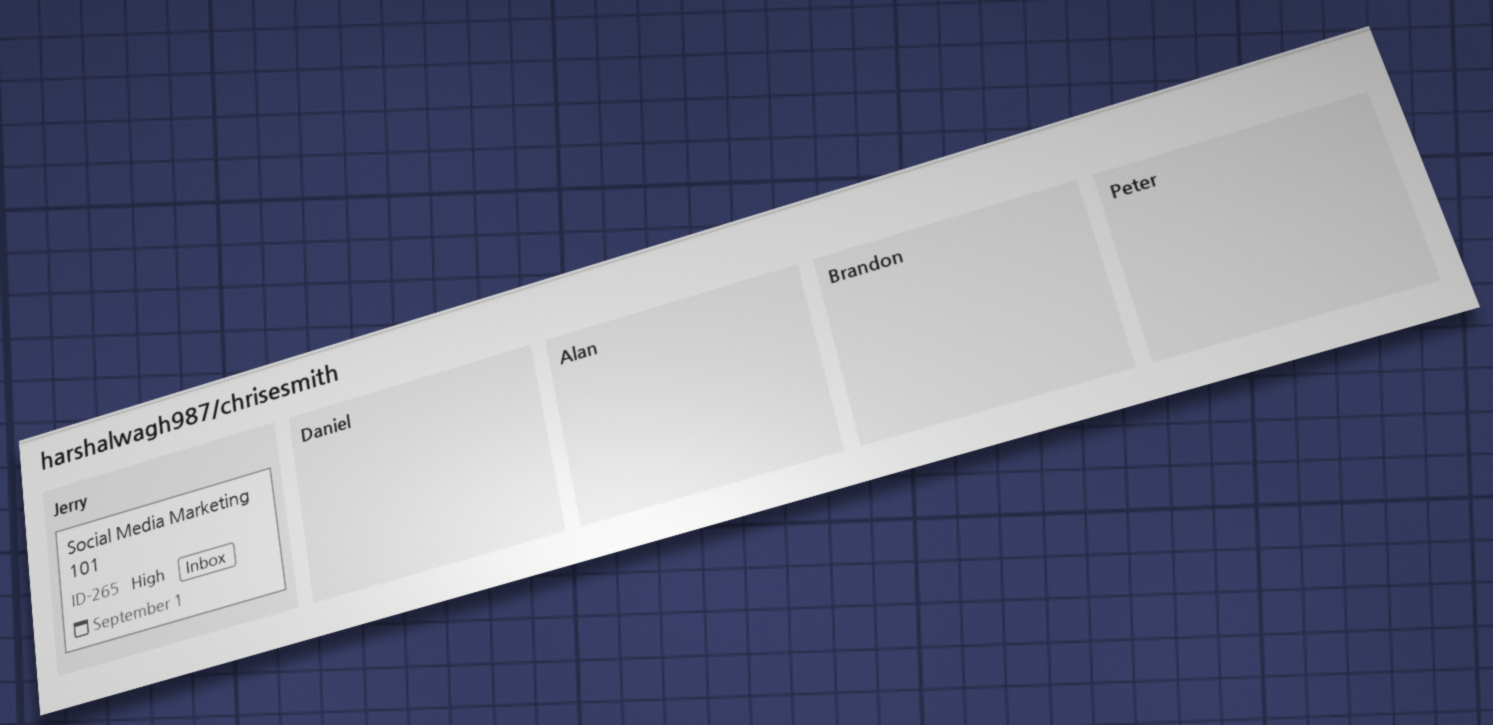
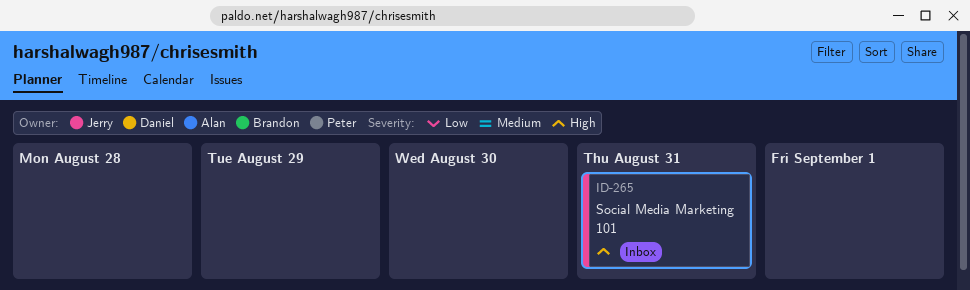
ID-265, due: Sep 1 -> Aug 31

